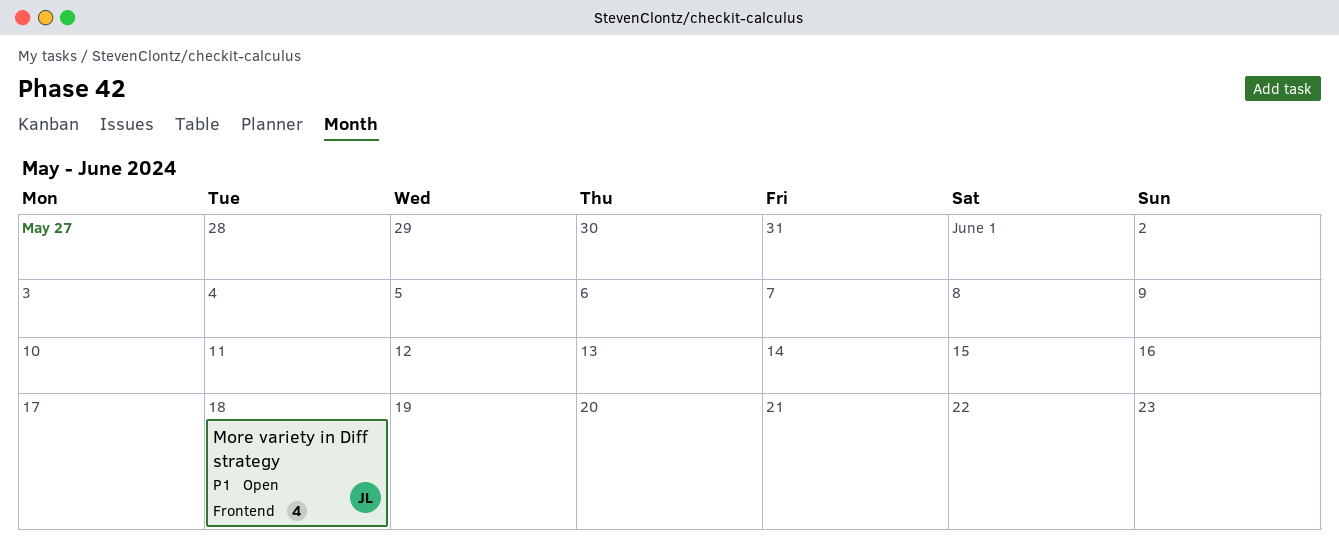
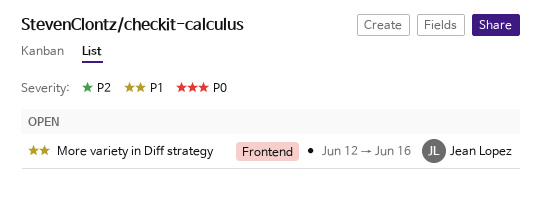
More variety in Diff strategy, estimate: 4 -> 1
More variety in Diff strategy, due: Jun 18 -> Jun 16

